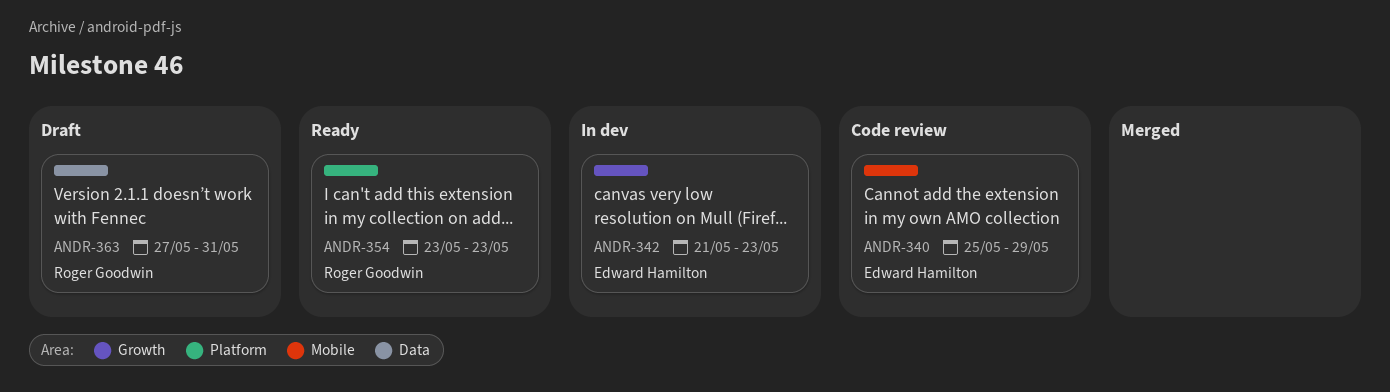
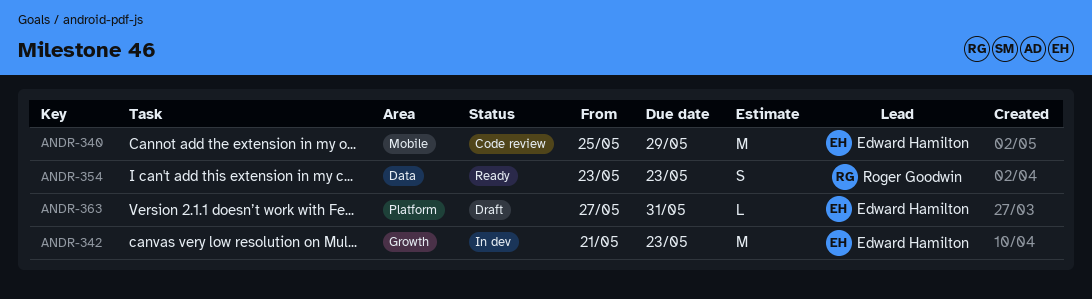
ANDR-354, label: Platform -> Data
ANDR-363, owner: Roger Goodwin -> Edward Hamilton
ANDR-363, label: Data -> Platform

